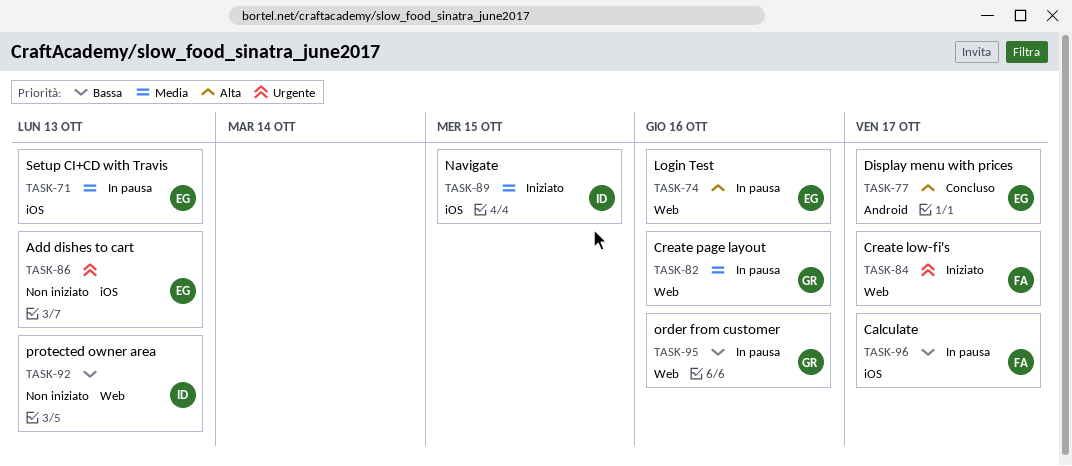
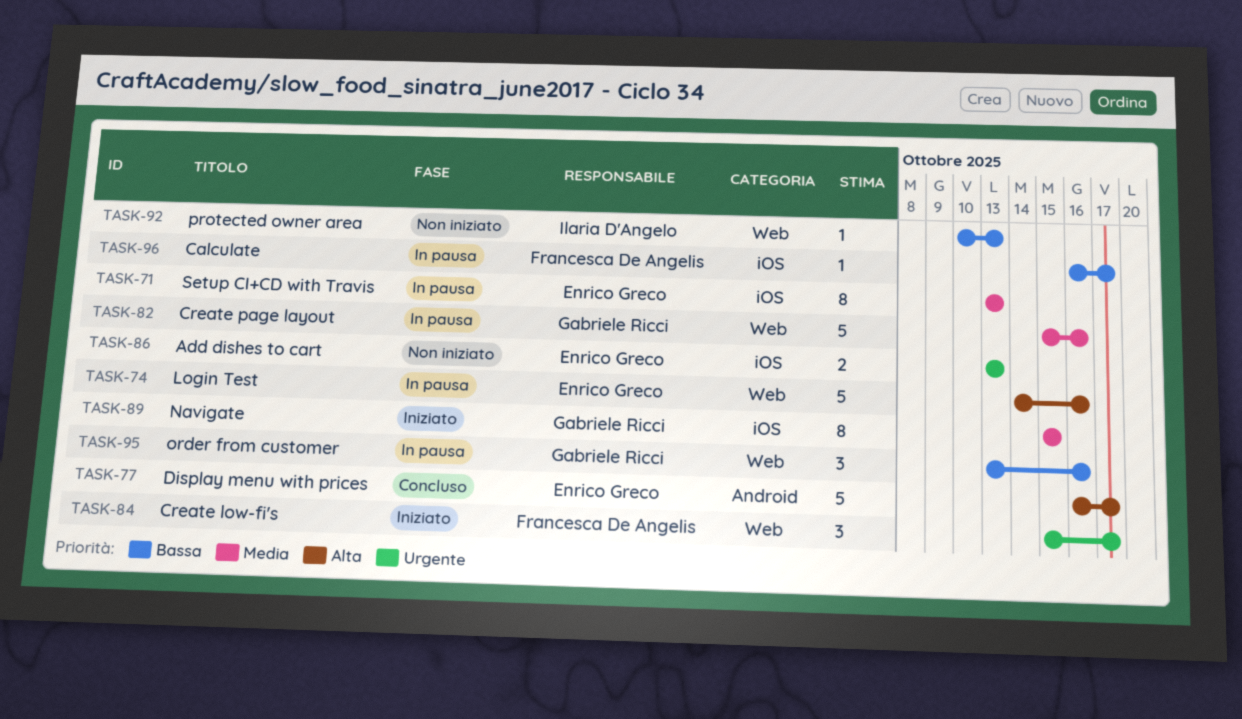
TASK-89, owner: Ilaria D'Angelo -> Gabriele Ricci

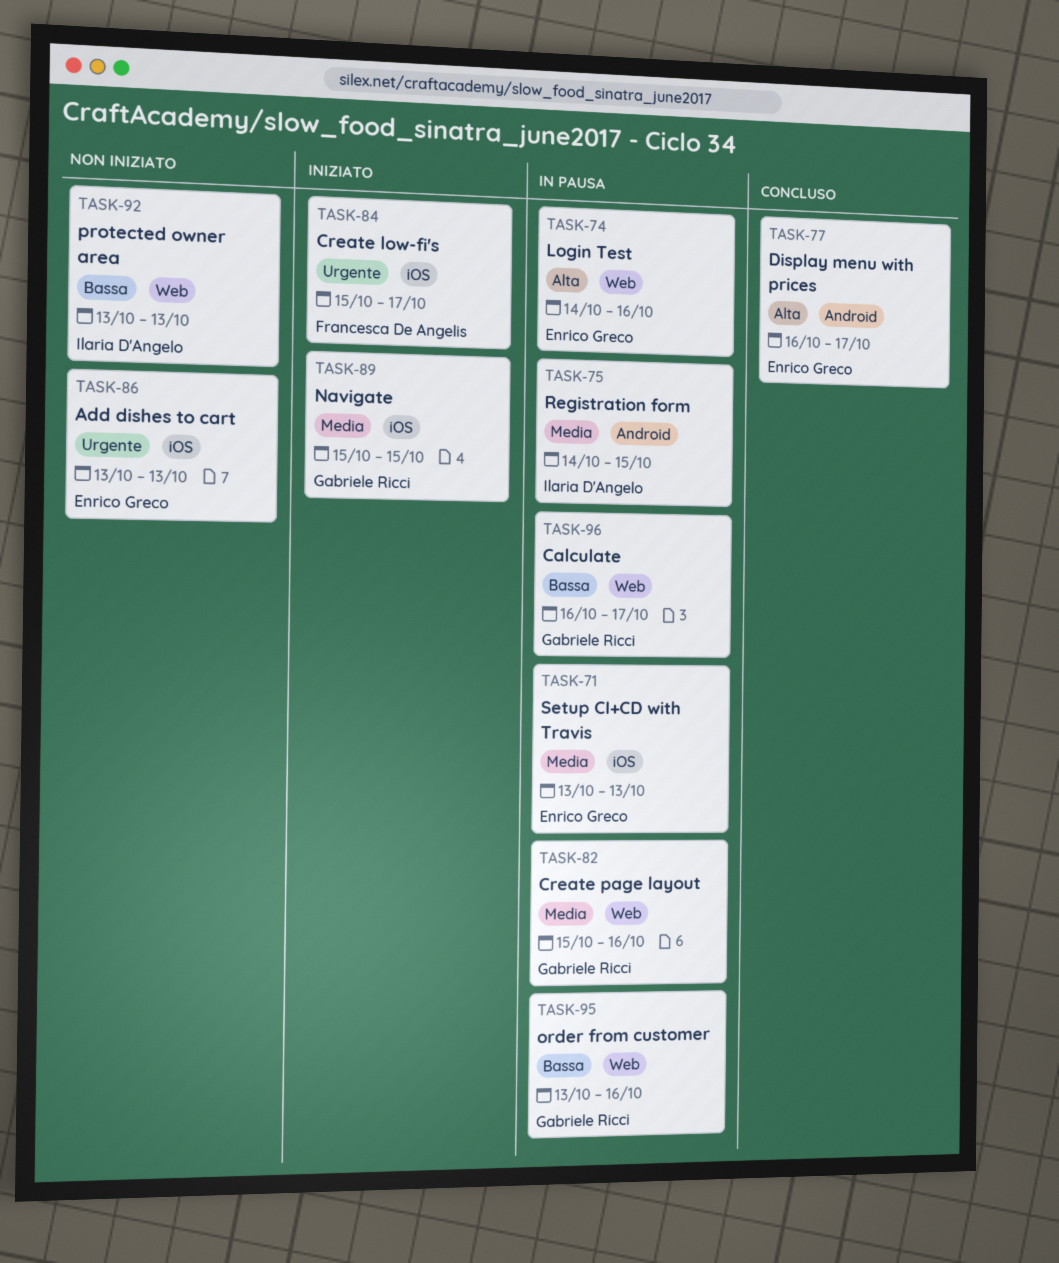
TASK-75: none -> present
TASK-84, label: Web -> iOS
TASK-92, start: Oct 10 -> Oct 13
TASK-96, owner: Francesca De Angelis -> Gabriele Ricci
TASK-96, label: iOS -> Web

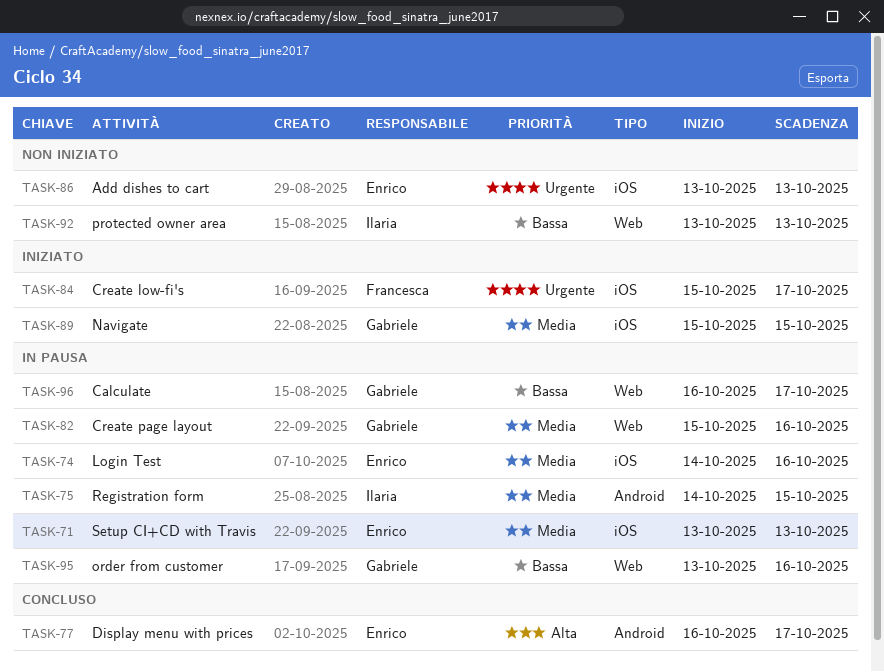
TASK-74, priority: Alta -> Media
TASK-74, label: Web -> iOS

